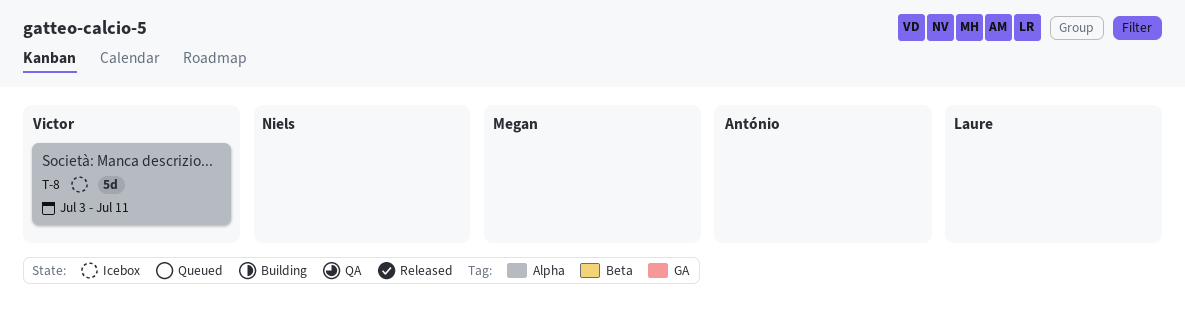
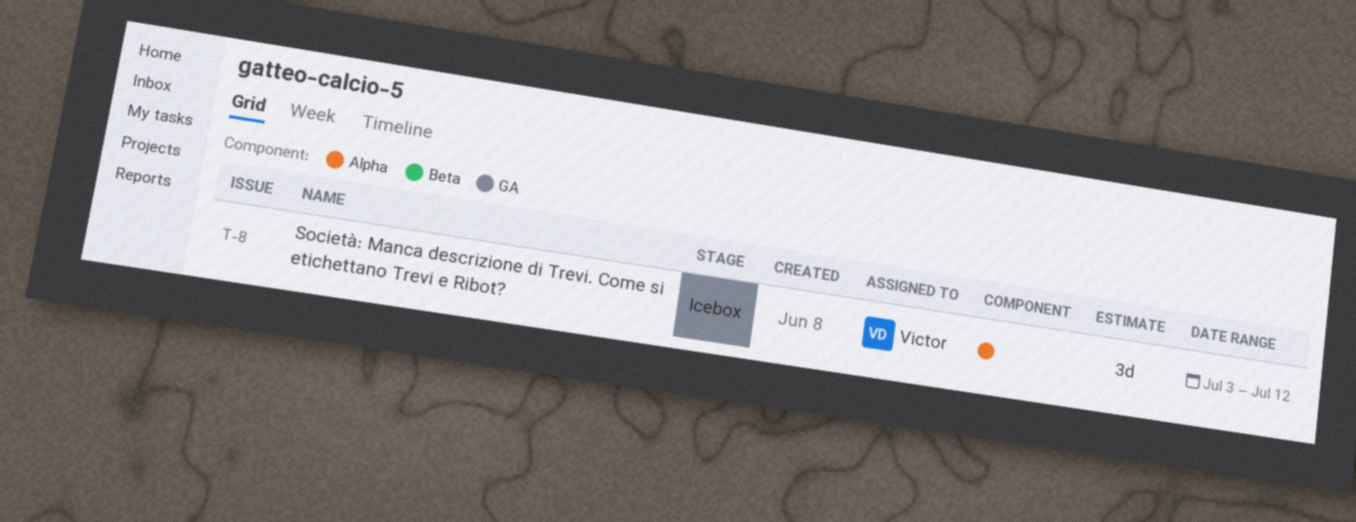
T-8, estimate: 5d -> 3d
T-8, due: Jul 11 -> Jul 12

